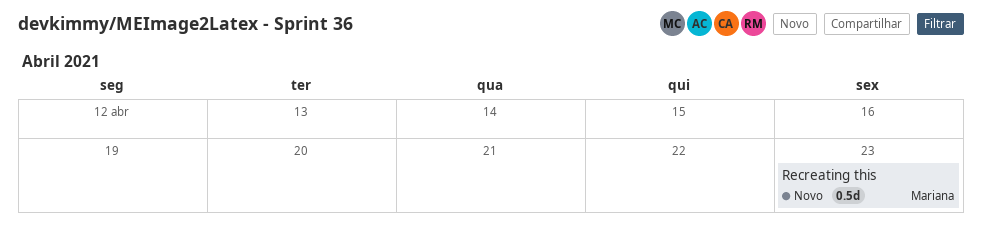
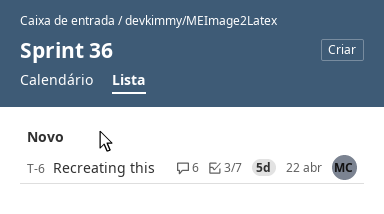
Recreating this, estimate: 0.5d -> 5d
Recreating this, due: Apr 23 -> Apr 22

